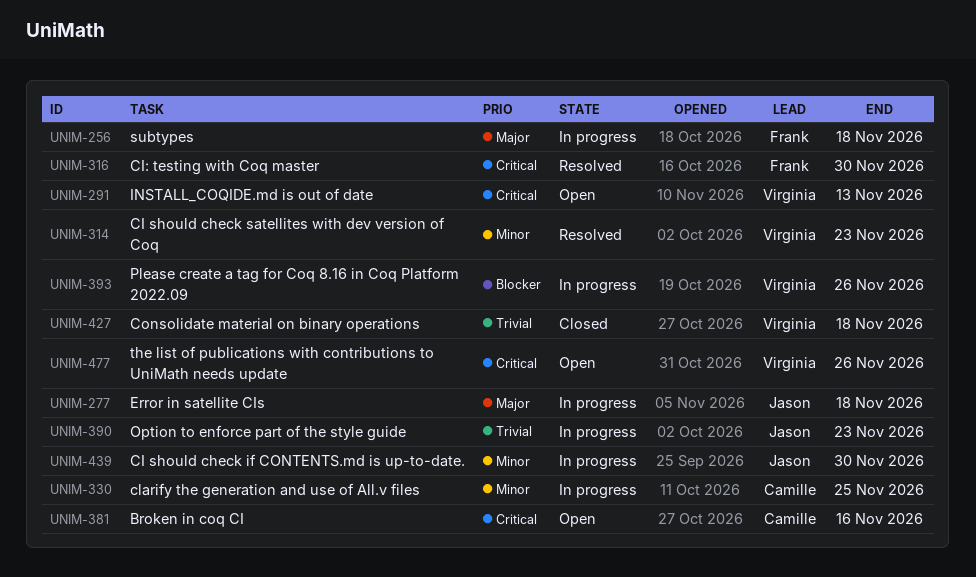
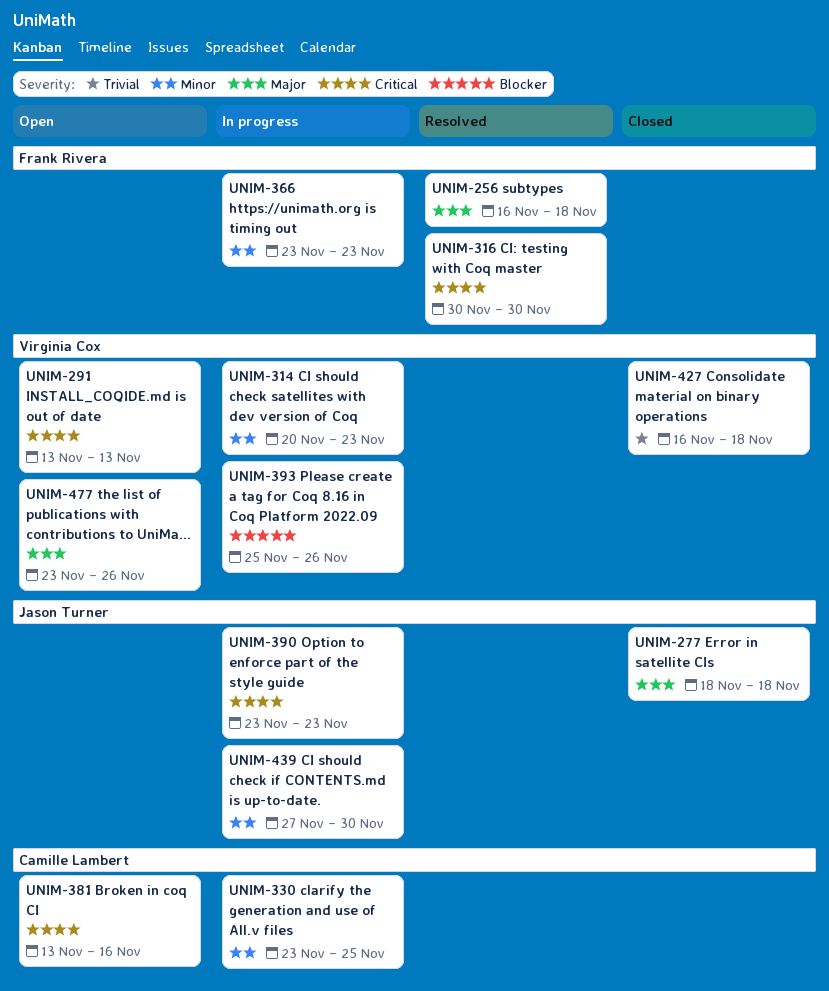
UNIM-256, status: In progress -> Resolved
UNIM-277, status: In progress -> Closed
UNIM-314, status: Resolved -> In progress
UNIM-366: none -> present
UNIM-390, priority: Trivial -> Critical
UNIM-477, priority: Critical -> Major

